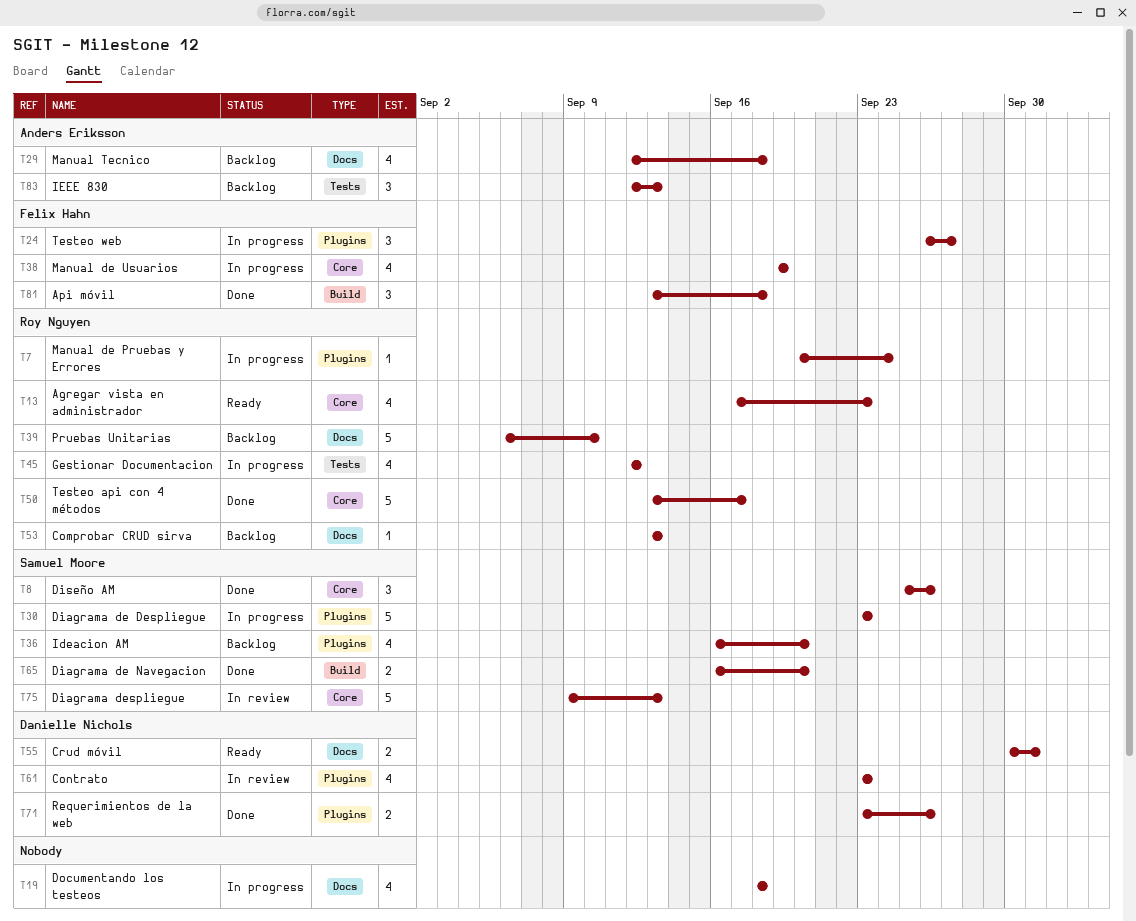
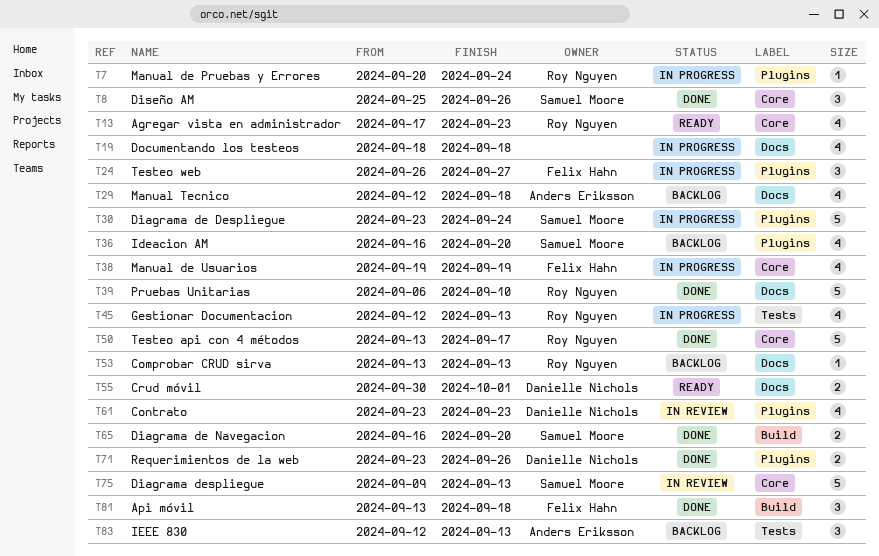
T30, due: Sep 23 -> Sep 24
T39, status: Backlog -> Done
T45, due: Sep 12 -> Sep 13

